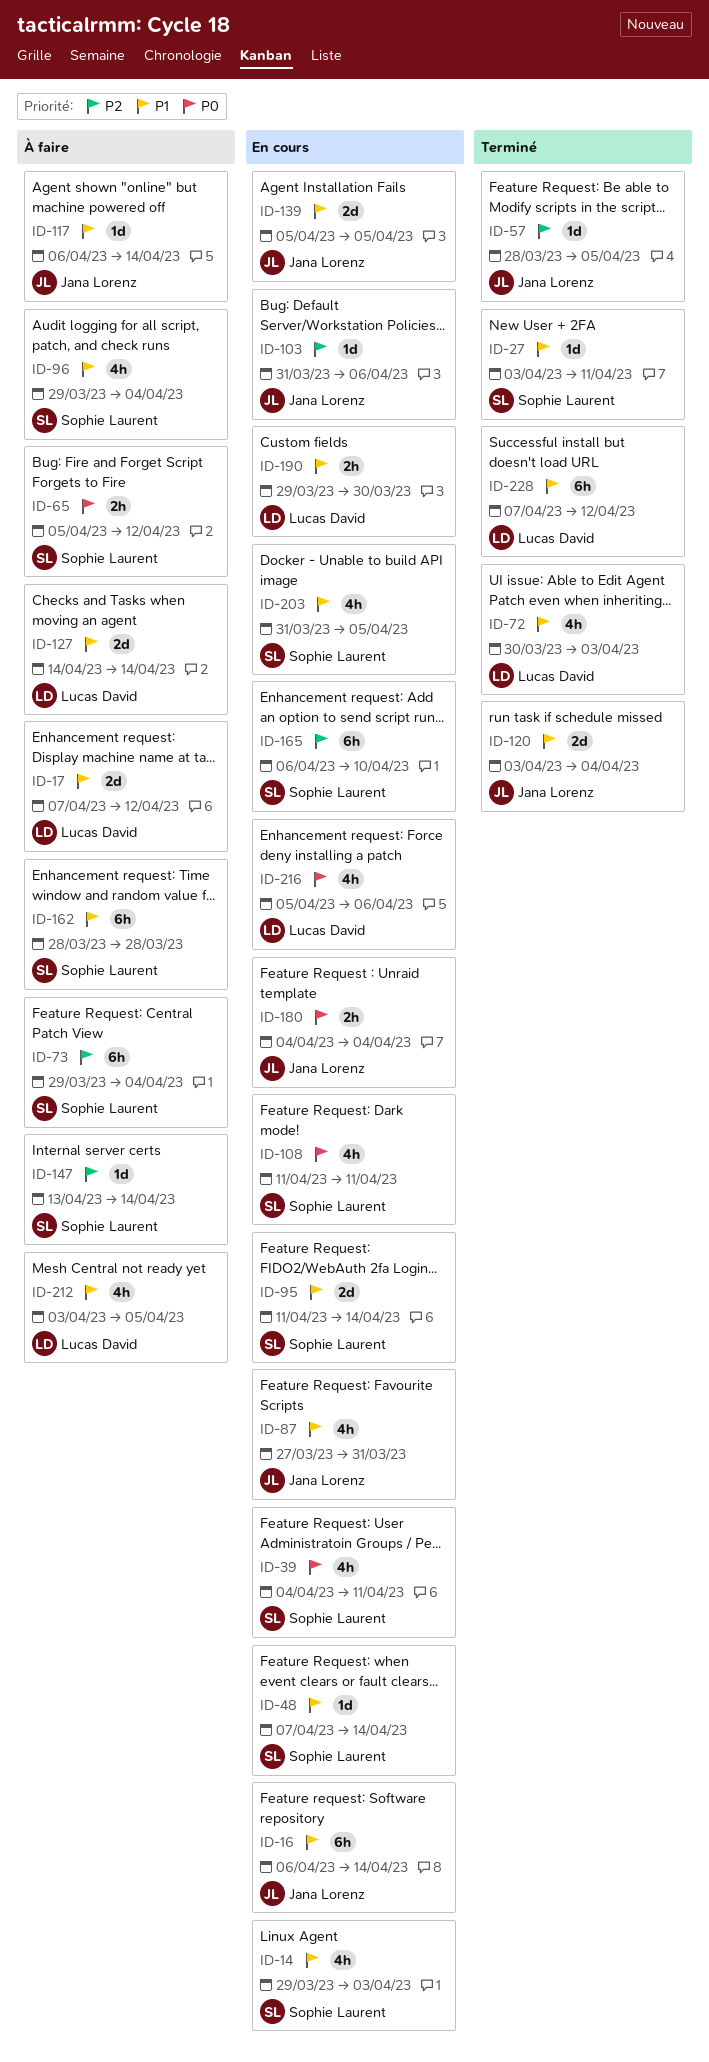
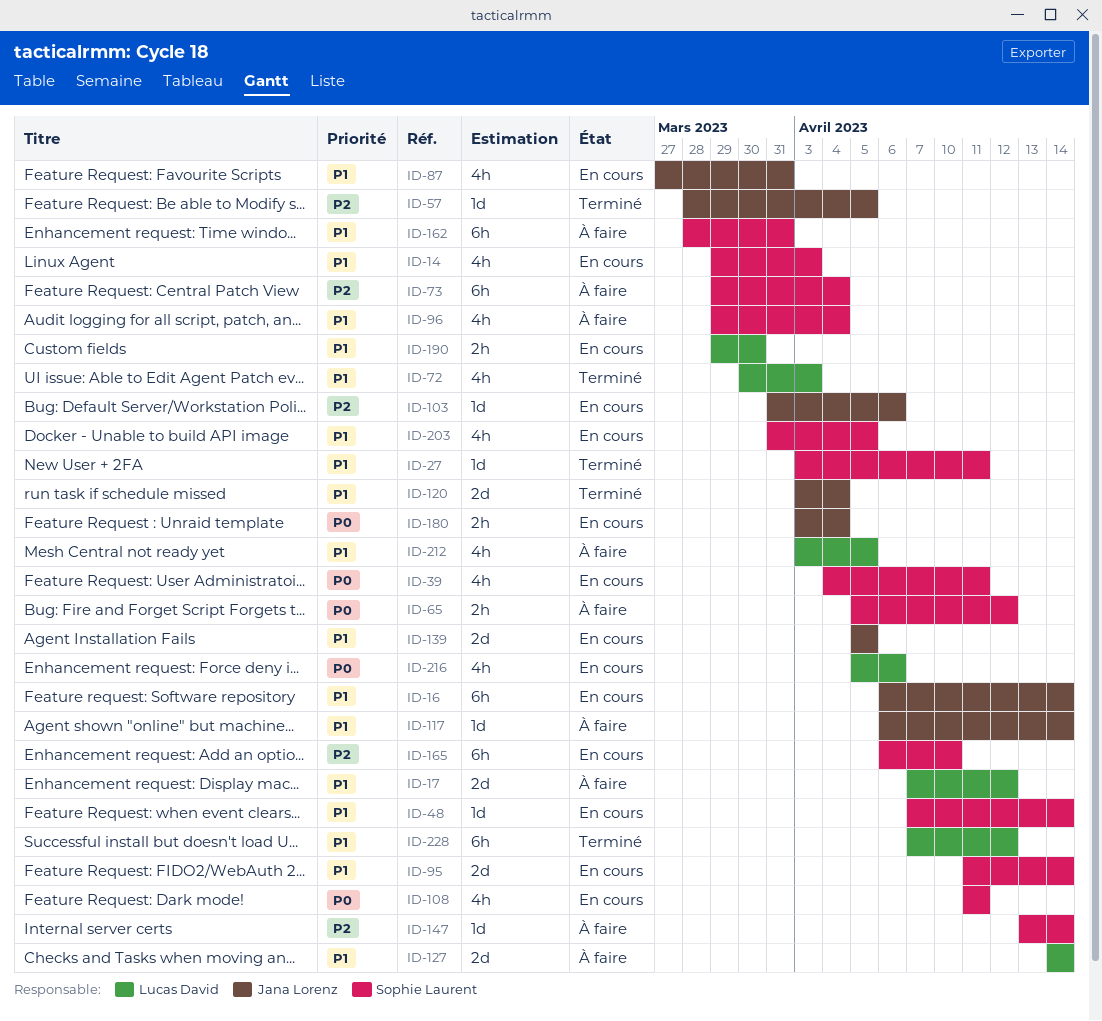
ID-162, due: Mar 28 -> Mar 31
ID-180, start: Apr 4 -> Apr 3

